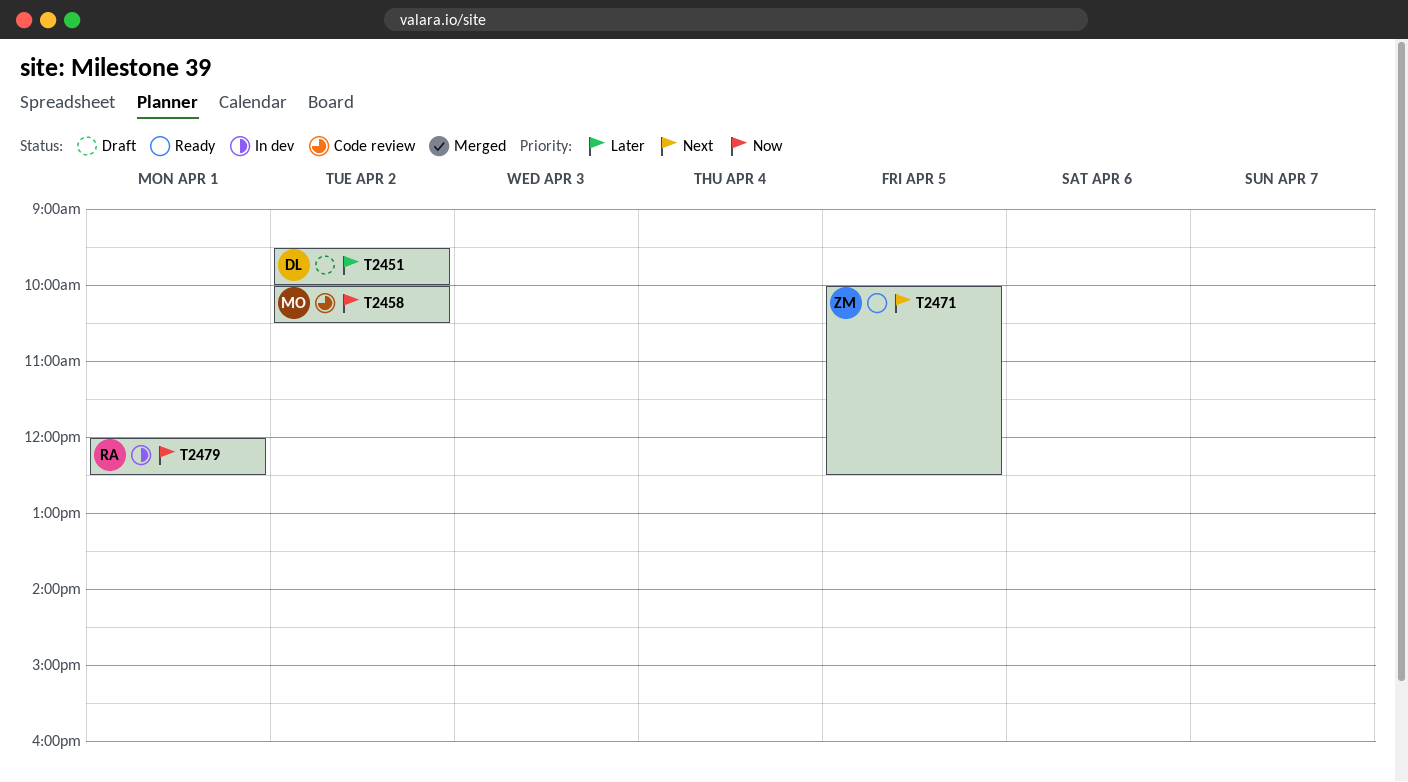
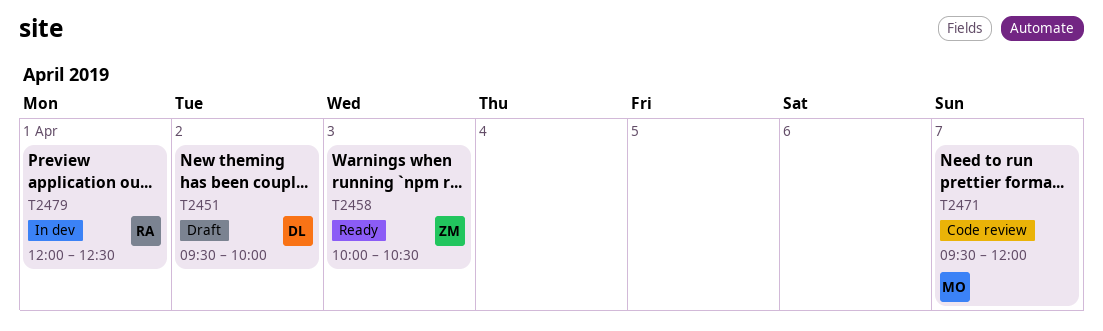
T2458, status: Code review -> Ready
T2458, owner: MO -> ZM
T2458, day: Apr 2 -> Apr 3
T2471, status: Ready -> Code review
T2471, owner: ZM -> MO
T2471, day: Apr 5 -> Apr 7
T2471, begins: 10:00 -> 09:30
T2471, ends: 12:30 -> 12:00

